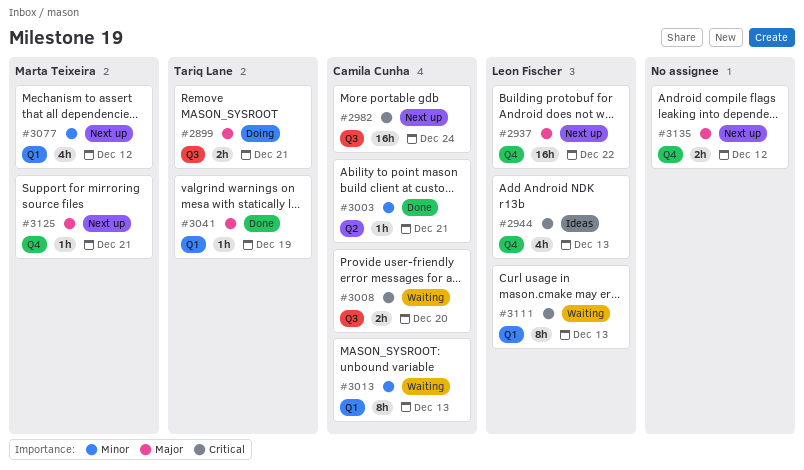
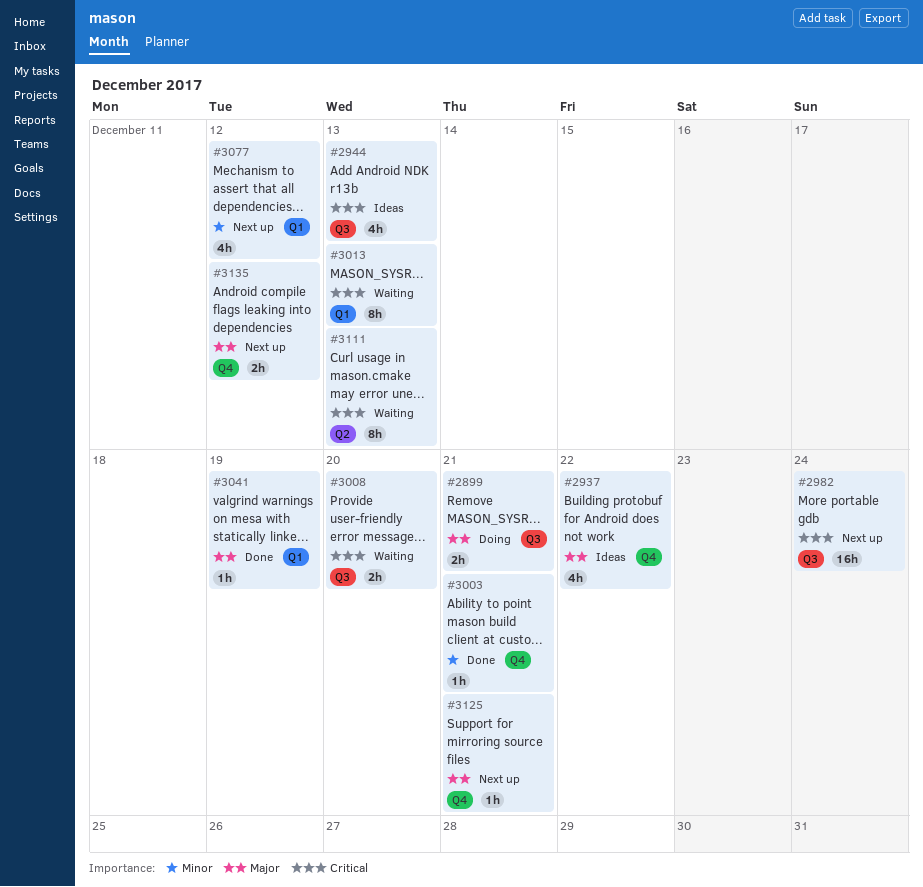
#2937, status: Next up -> Ideas
#2937, estimate: 16h -> 4h
#2944, label: Q4 -> Q3
#3003, label: Q2 -> Q4
#3013, priority: Minor -> Critical
#3111, label: Q1 -> Q2

